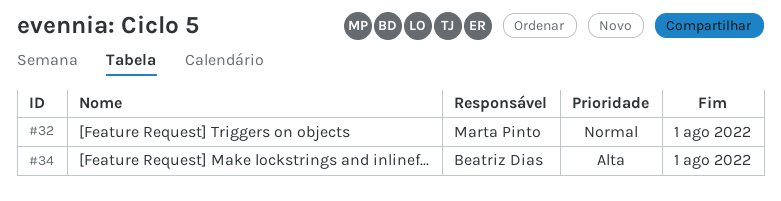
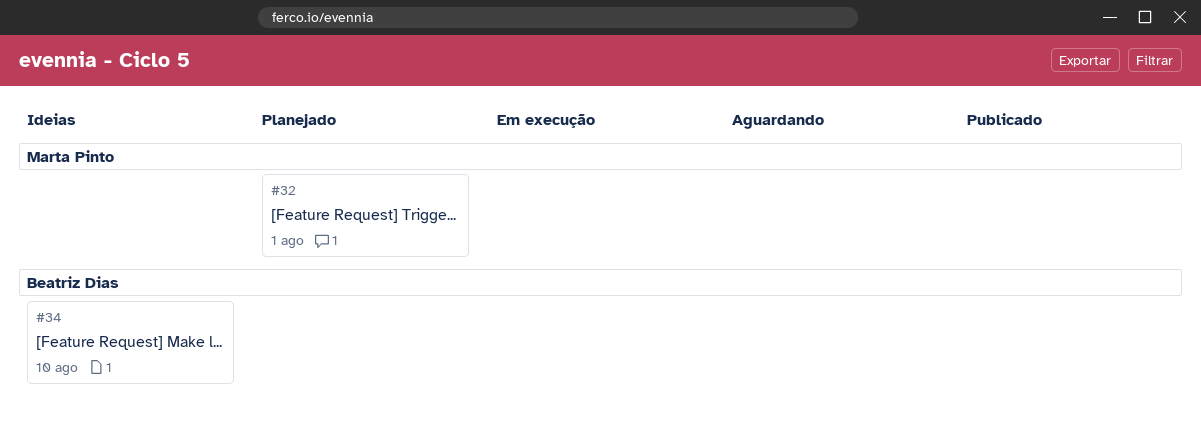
#34, due: Aug 1 -> Aug 10

